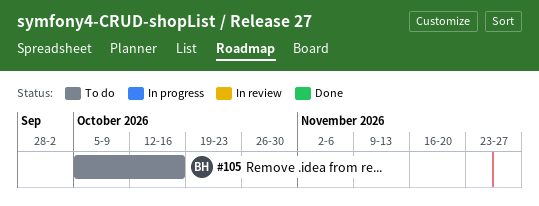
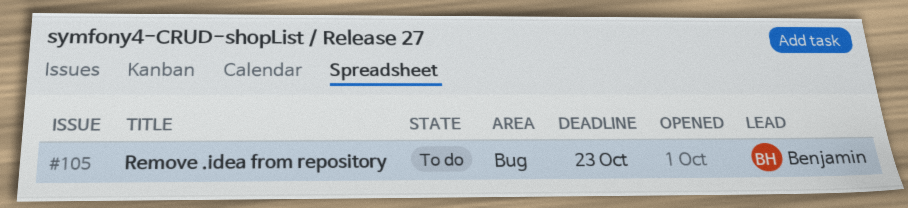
#105, due: Oct 16 -> Oct 23

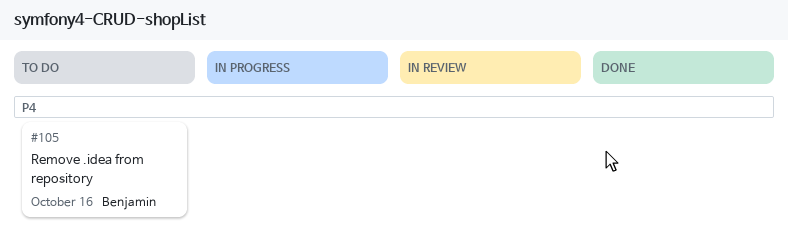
#105, due: Oct 23 -> Oct 16

